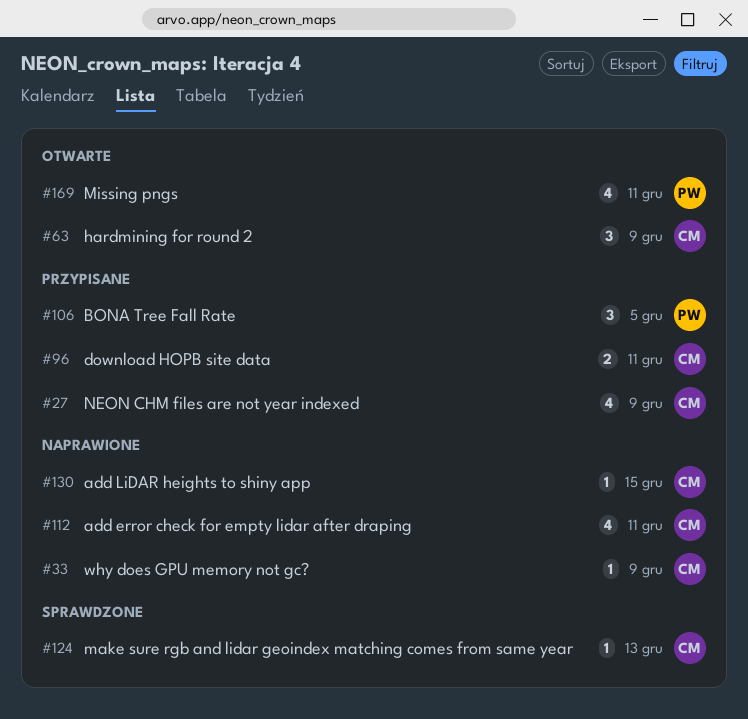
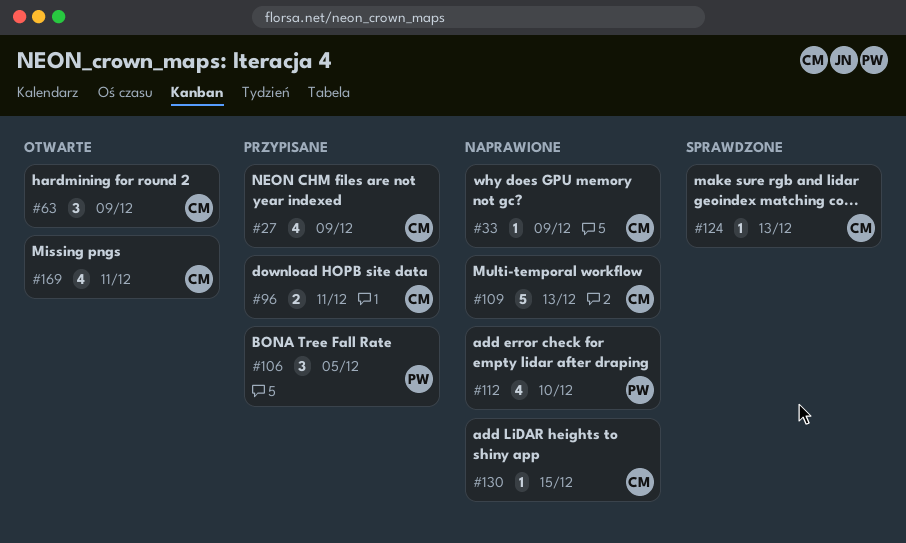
#109: none -> present
#112, owner: CM -> PW
#112, due: Dec 11 -> Dec 10
#169, owner: PW -> CM

